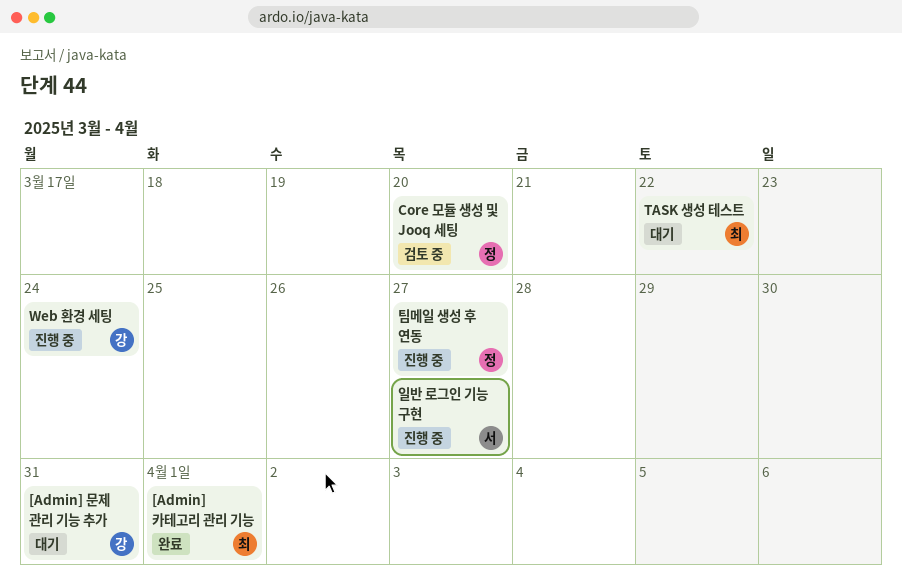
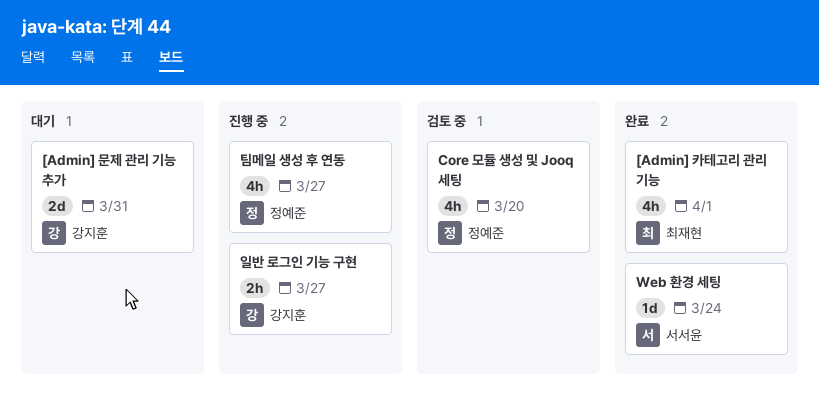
TASK 생성 테스트: present -> none
Web 환경 세팅, status: 진행 중 -> 완료
Web 환경 세팅, owner: 강지훈 -> 서서윤
일반 로그인 기능 구현, owner: 서서윤 -> 강지훈

